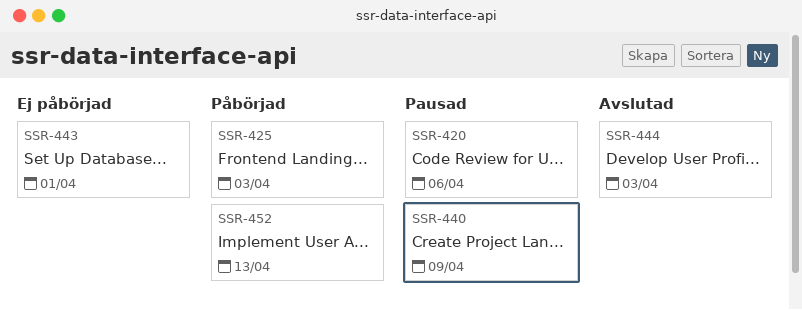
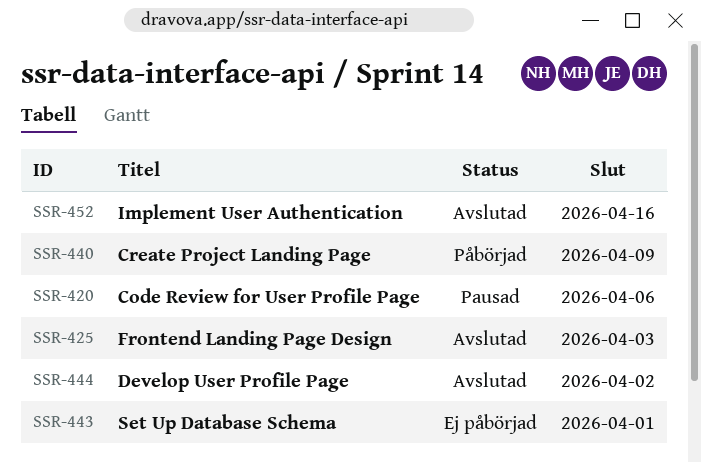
SSR-425, status: Påbörjad -> Avslutad
SSR-440, status: Pausad -> Påbörjad
SSR-444, due: Apr 3 -> Apr 2
SSR-452, status: Påbörjad -> Avslutad
SSR-452, due: Apr 13 -> Apr 16

